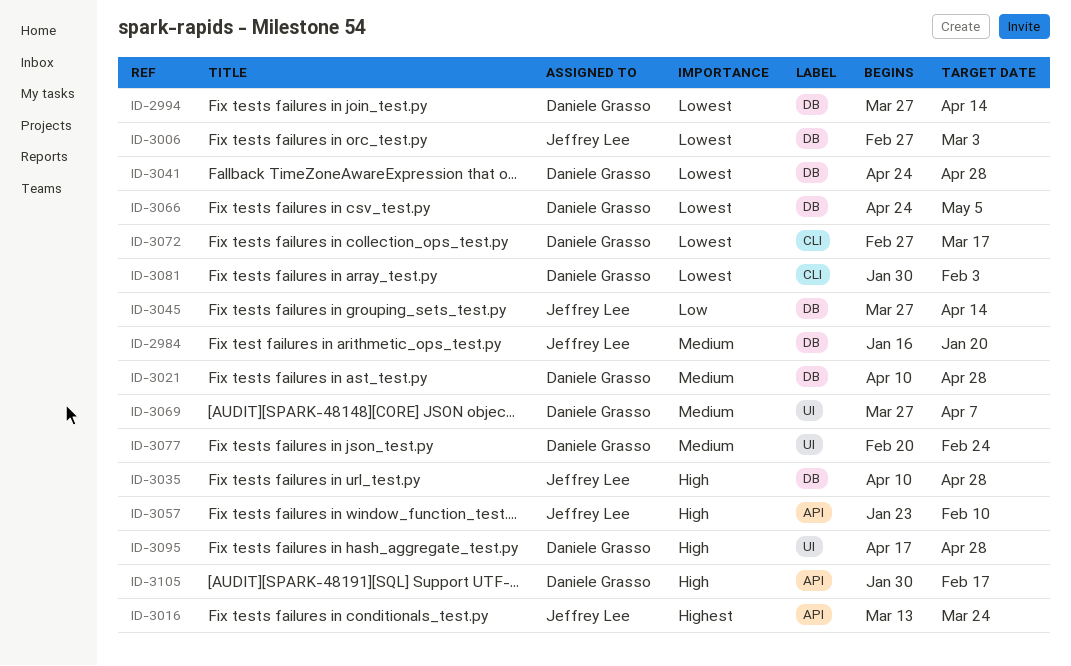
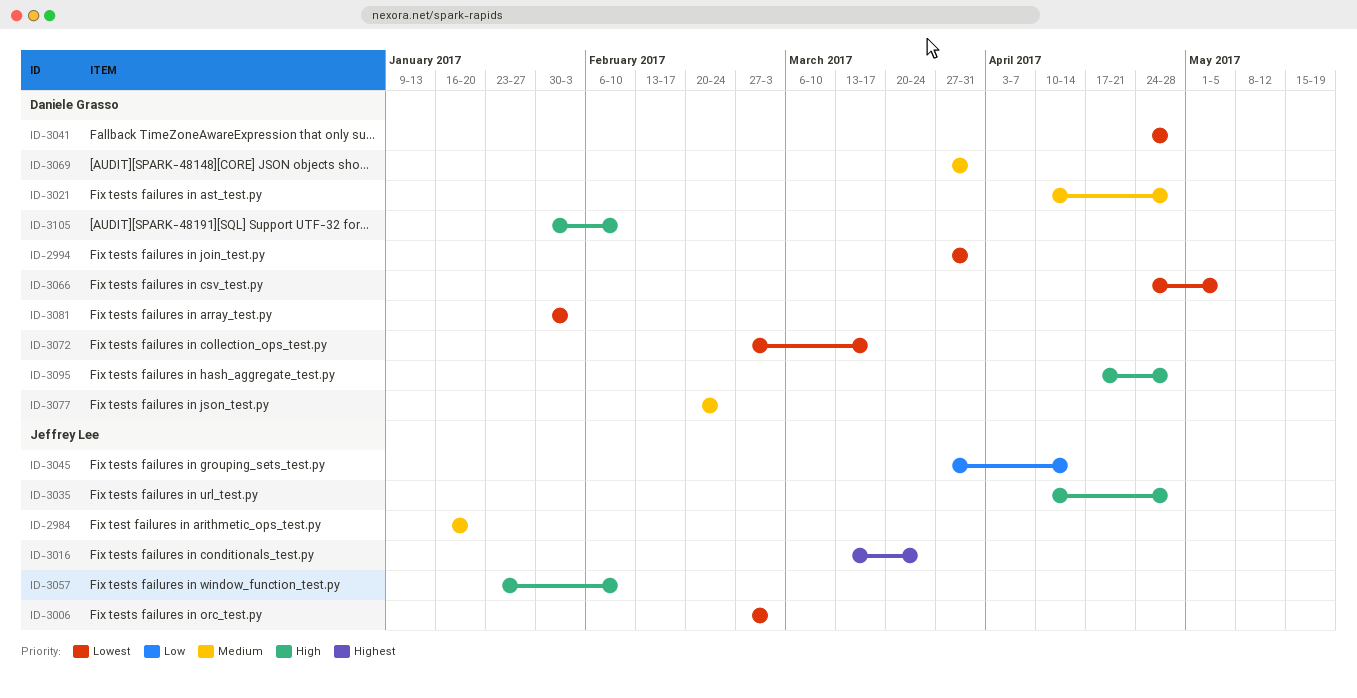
ID-2994, due: Apr 14 -> Mar 31
ID-3069, due: Apr 7 -> Mar 31
ID-3105, due: Feb 17 -> Feb 10

